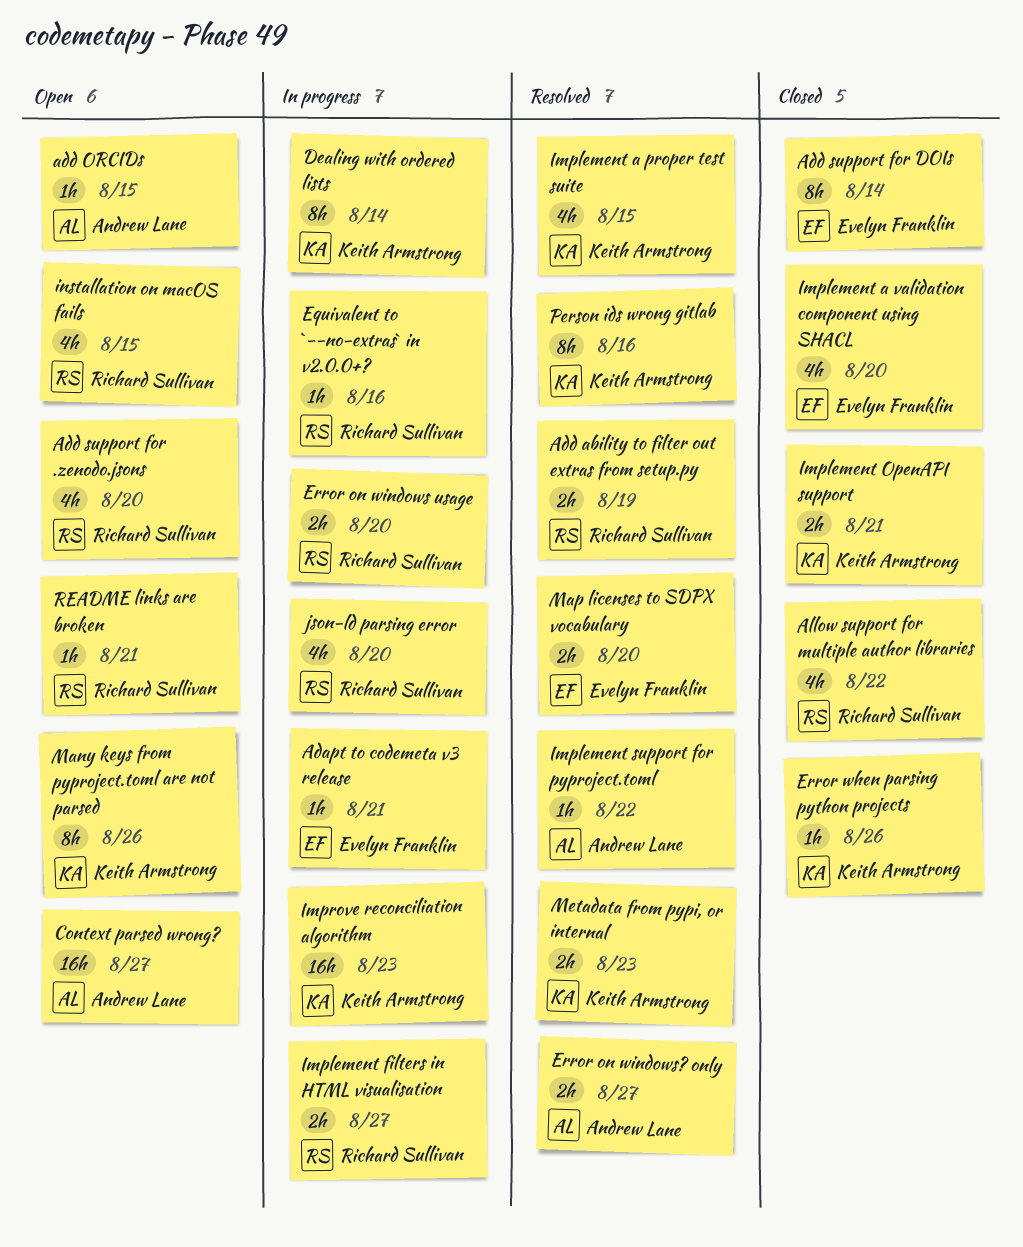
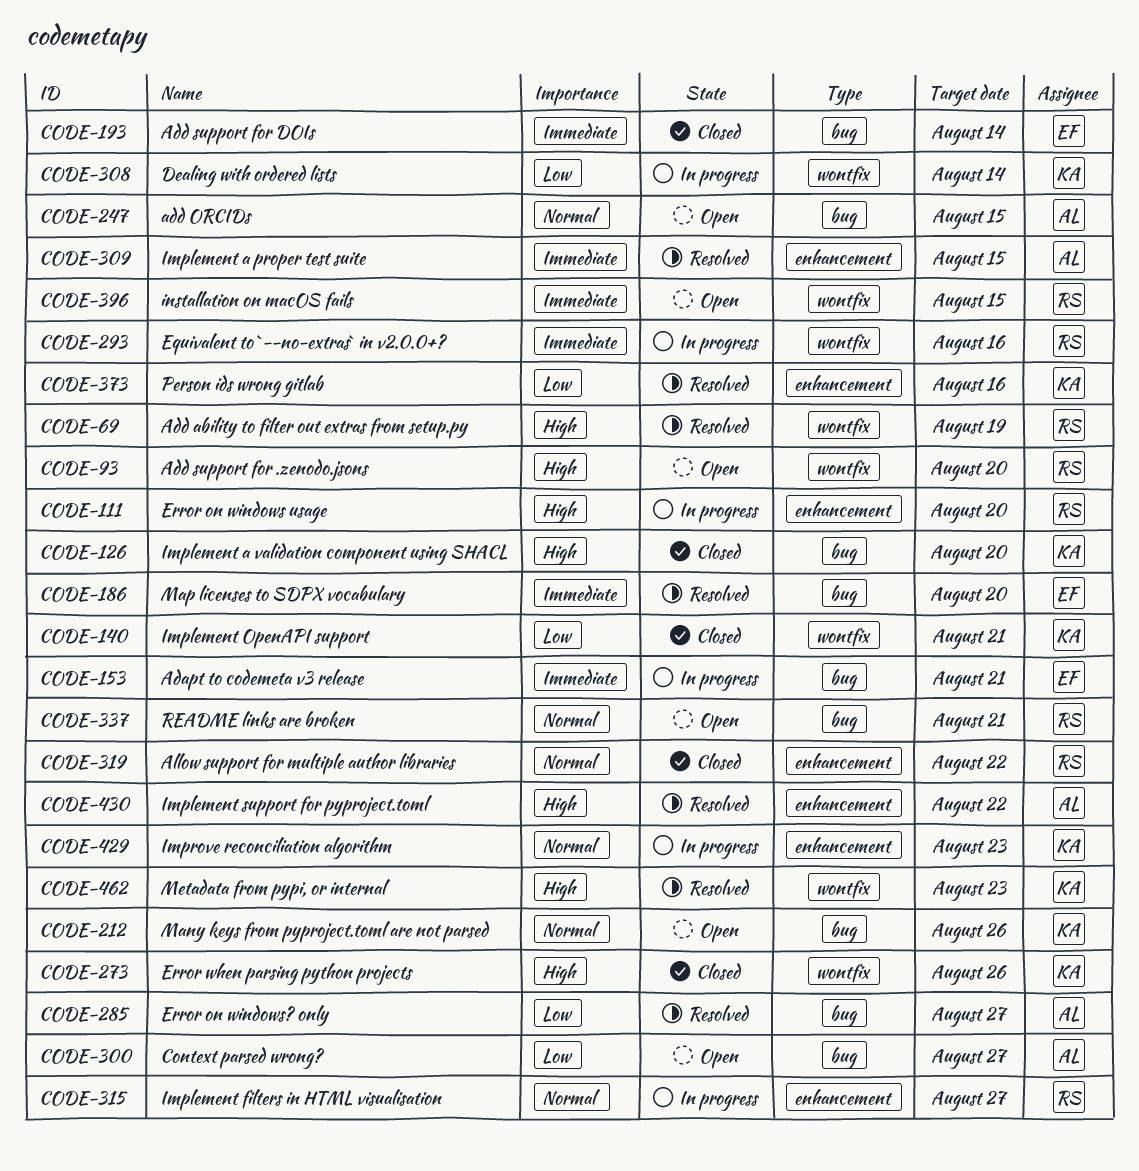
Implement a proper test suite, owner: Keith Armstrong -> Andrew Lane
Implement a validation component using SHACL, owner: Evelyn Franklin -> Keith Armstrong
json-ld parsing error: present -> none

